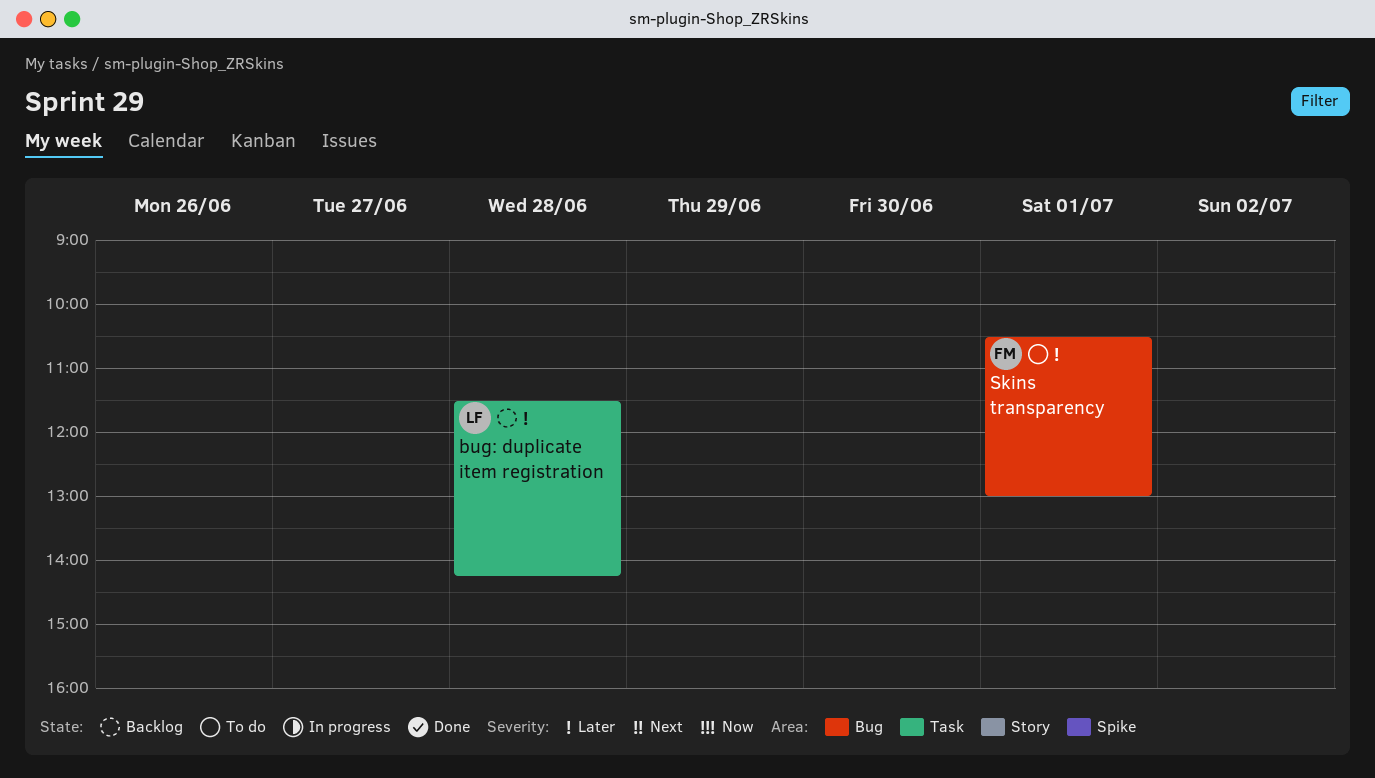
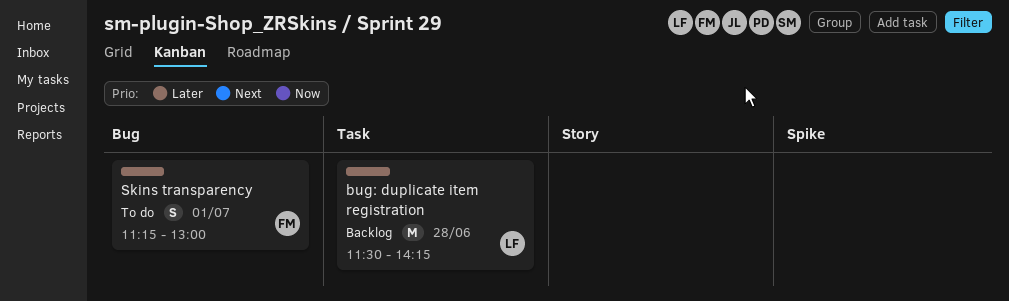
Skins transparency, begins: 10:30 -> 11:15

